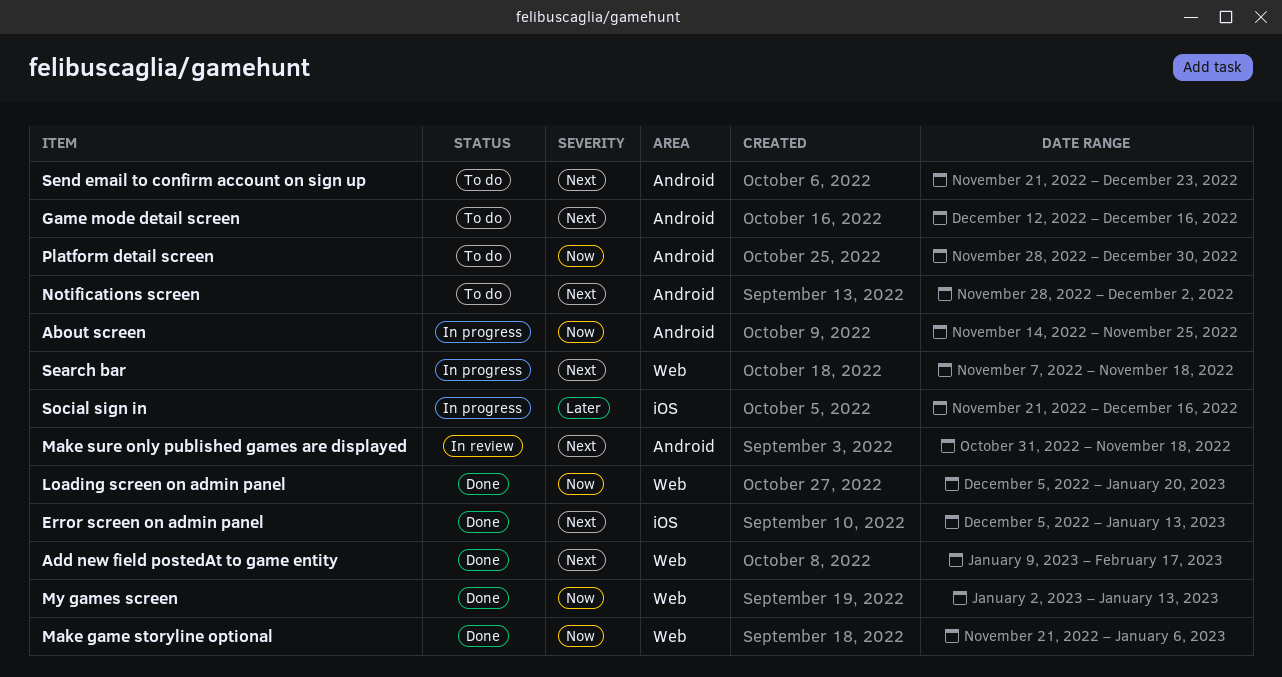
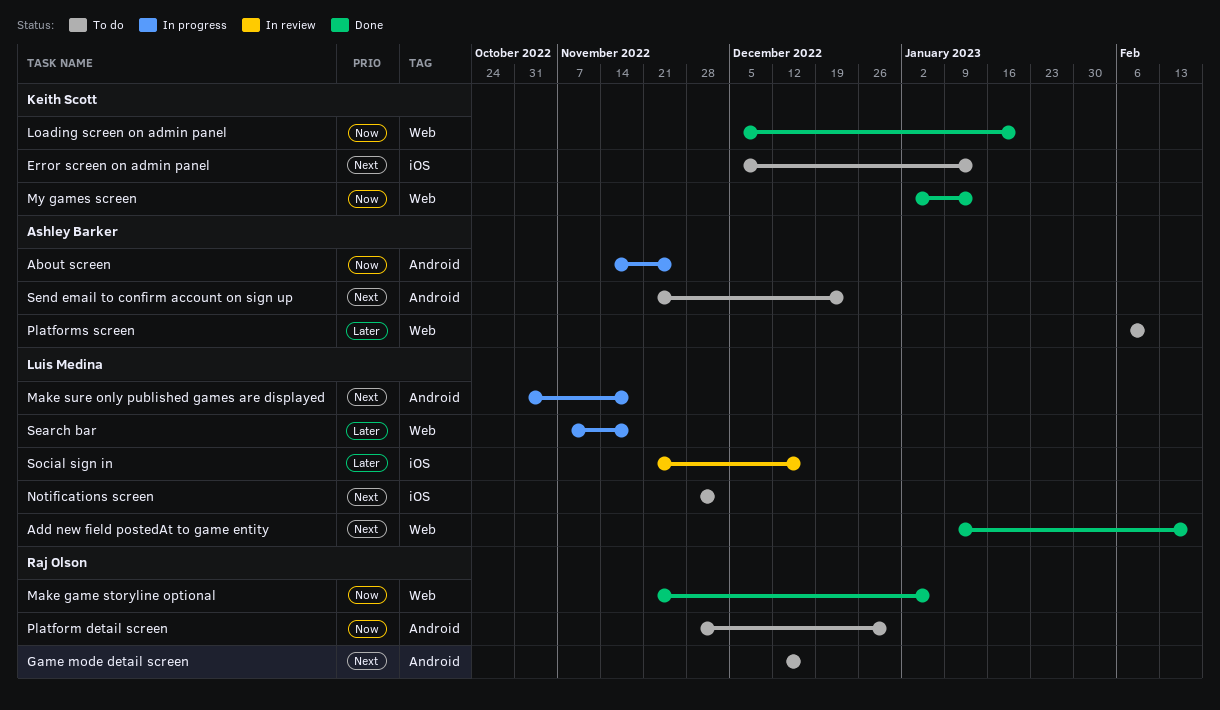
Error screen on admin panel, status: Done -> To do
Make sure only published games are displayed, status: In review -> In progress
Notifications screen, label: Android -> iOS
Platforms screen: none -> present
Search bar, priority: Next -> Later
Social sign in, status: In progress -> In review

